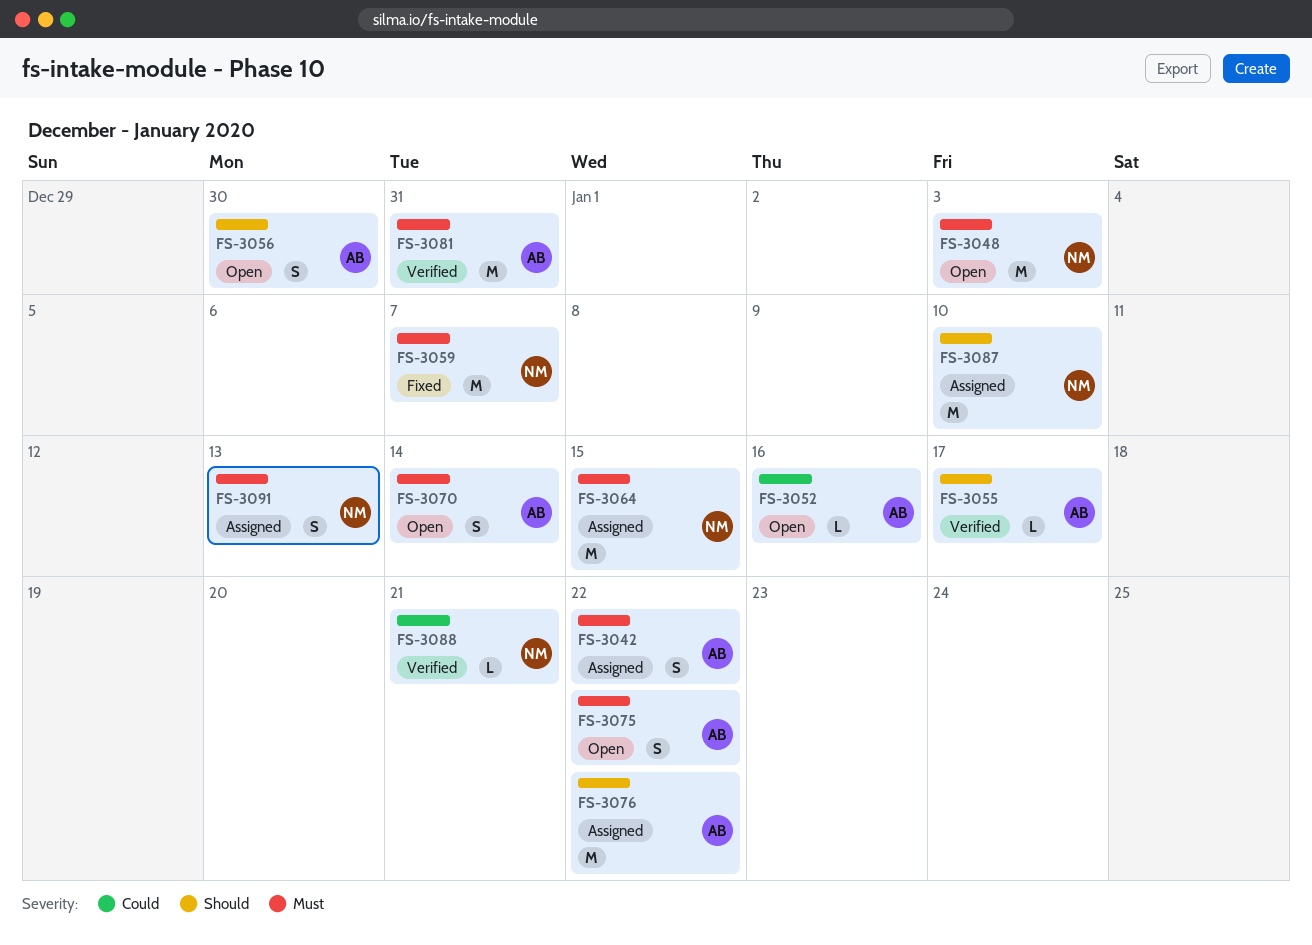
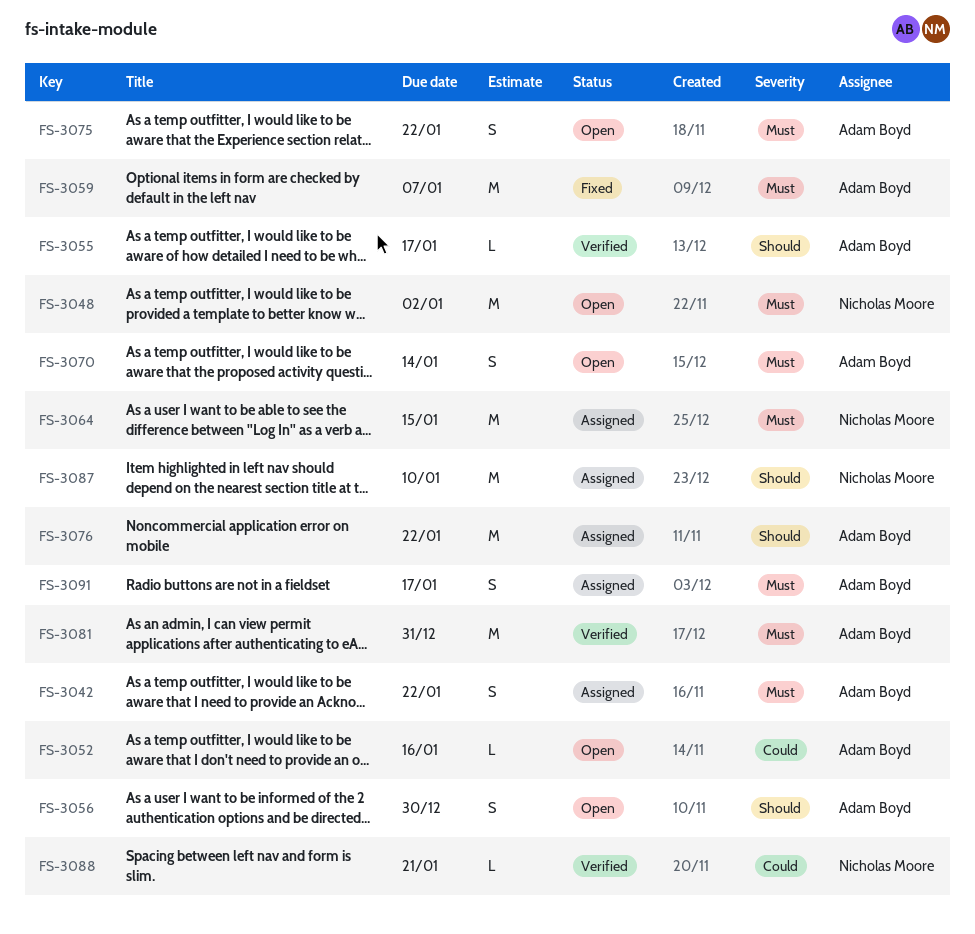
FS-3048, due: Jan 3 -> Jan 2
FS-3059, owner: Nicholas Moore -> Adam Boyd
FS-3091, owner: Nicholas Moore -> Adam Boyd
FS-3091, due: Jan 13 -> Jan 17

